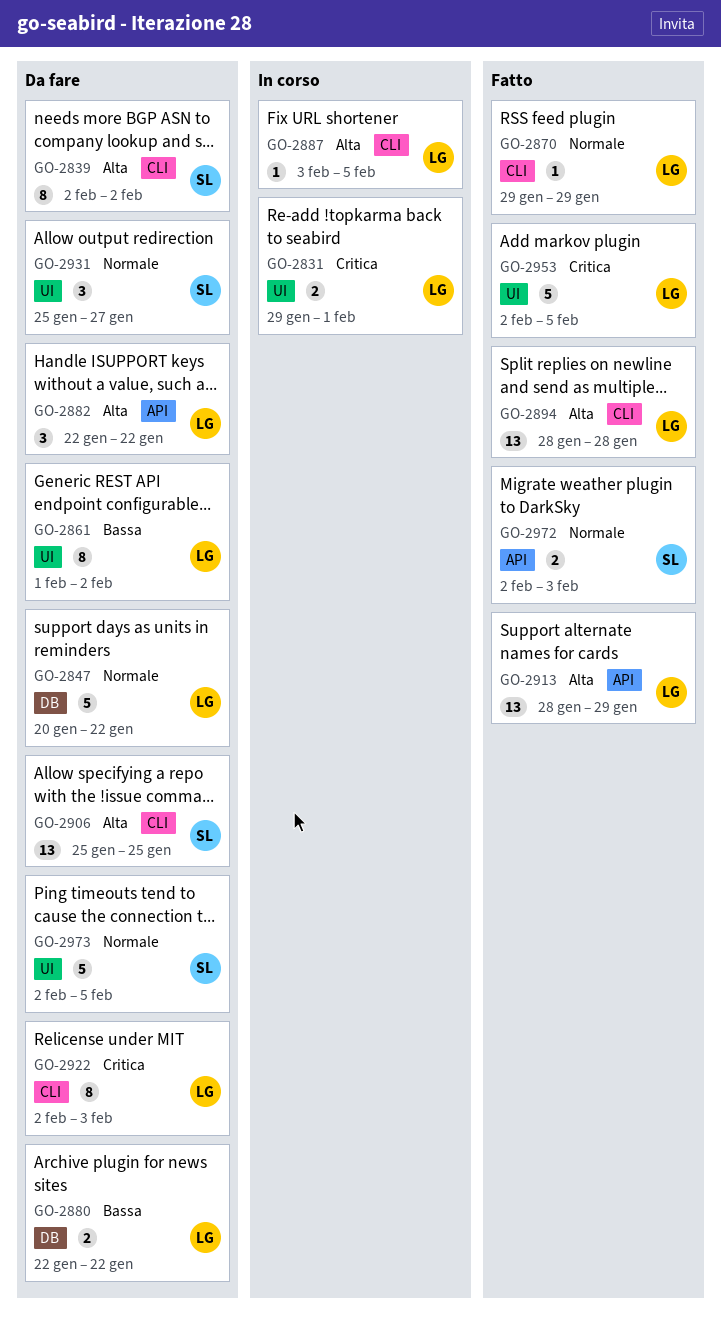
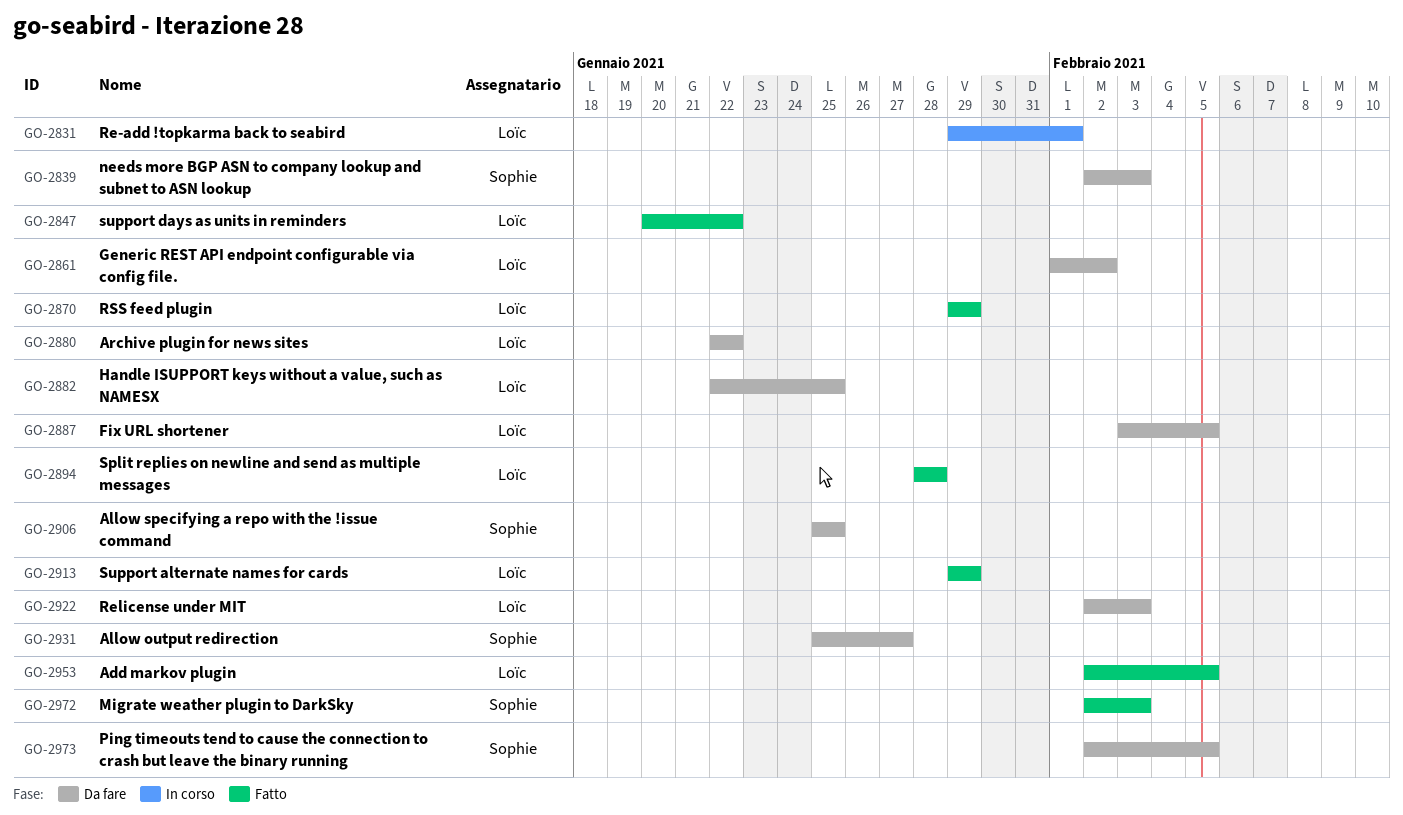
GO-2839, due: Feb 2 -> Feb 3
GO-2847, status: Da fare -> Fatto
GO-2882, due: Jan 22 -> Jan 25
GO-2887, status: In corso -> Da fare
GO-2913, start: Jan 28 -> Jan 29

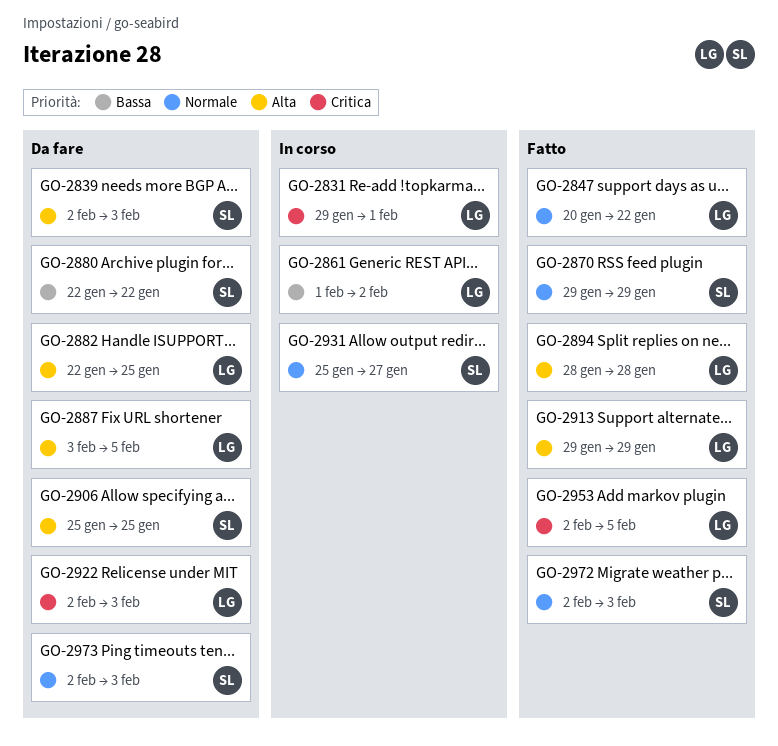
GO-2861, status: Da fare -> In corso
GO-2870, owner: Loïc -> Sophie
GO-2880, owner: Loïc -> Sophie
GO-2931, status: Da fare -> In corso
GO-2973, due: Feb 5 -> Feb 3

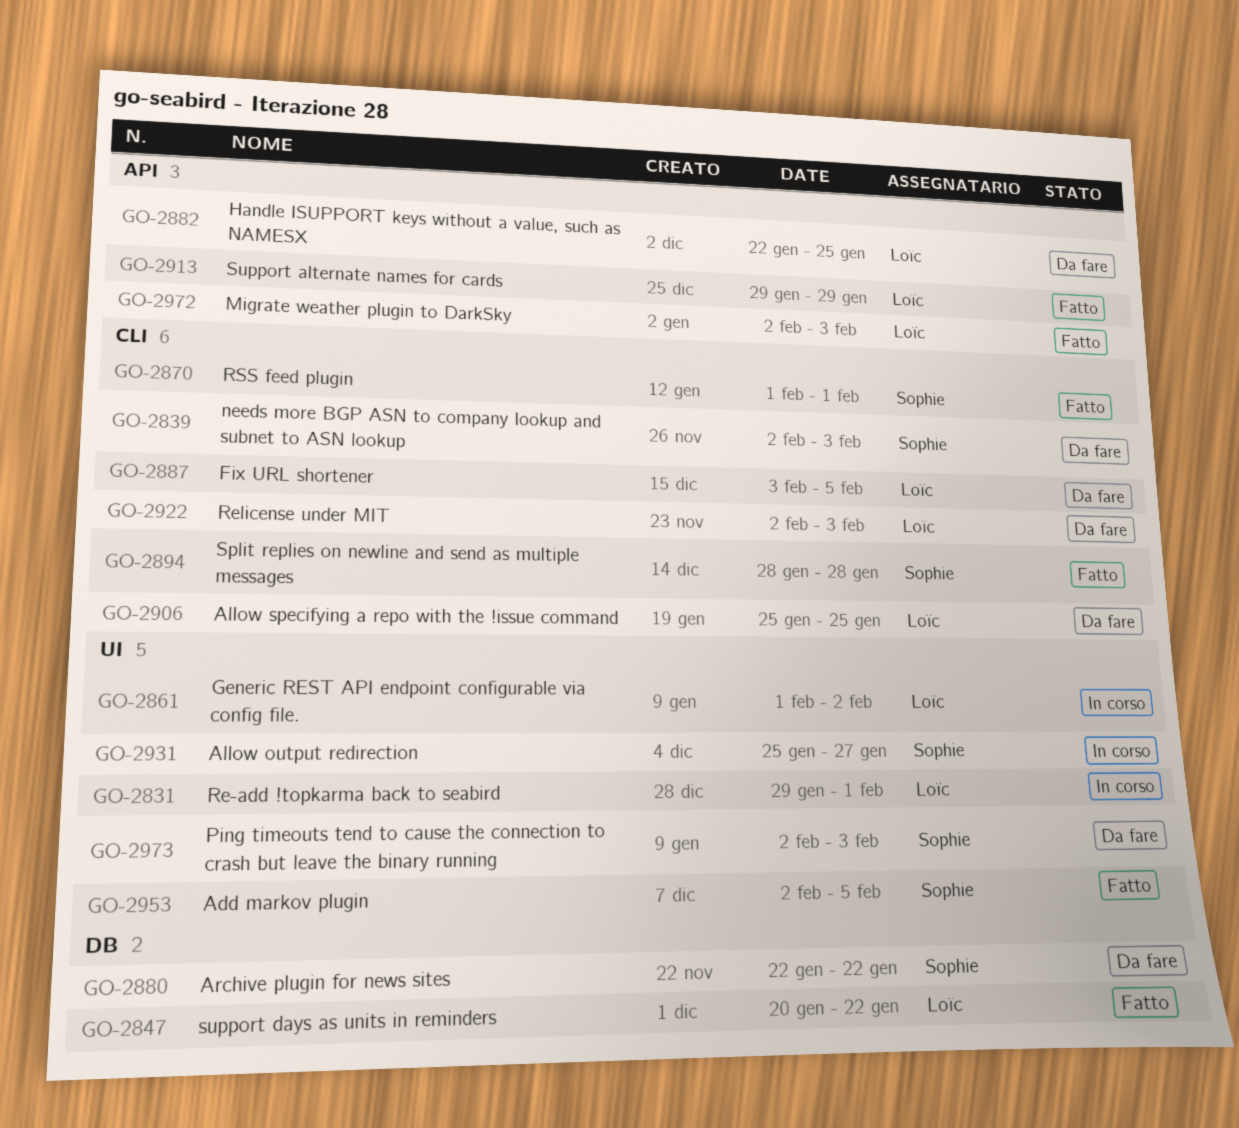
GO-2870, start: Jan 29 -> Feb 1
GO-2870, due: Jan 29 -> Feb 1
GO-2894, owner: Loïc -> Sophie
GO-2906, owner: Sophie -> Loïc
GO-2953, owner: Loïc -> Sophie
GO-2972, owner: Sophie -> Loïc

